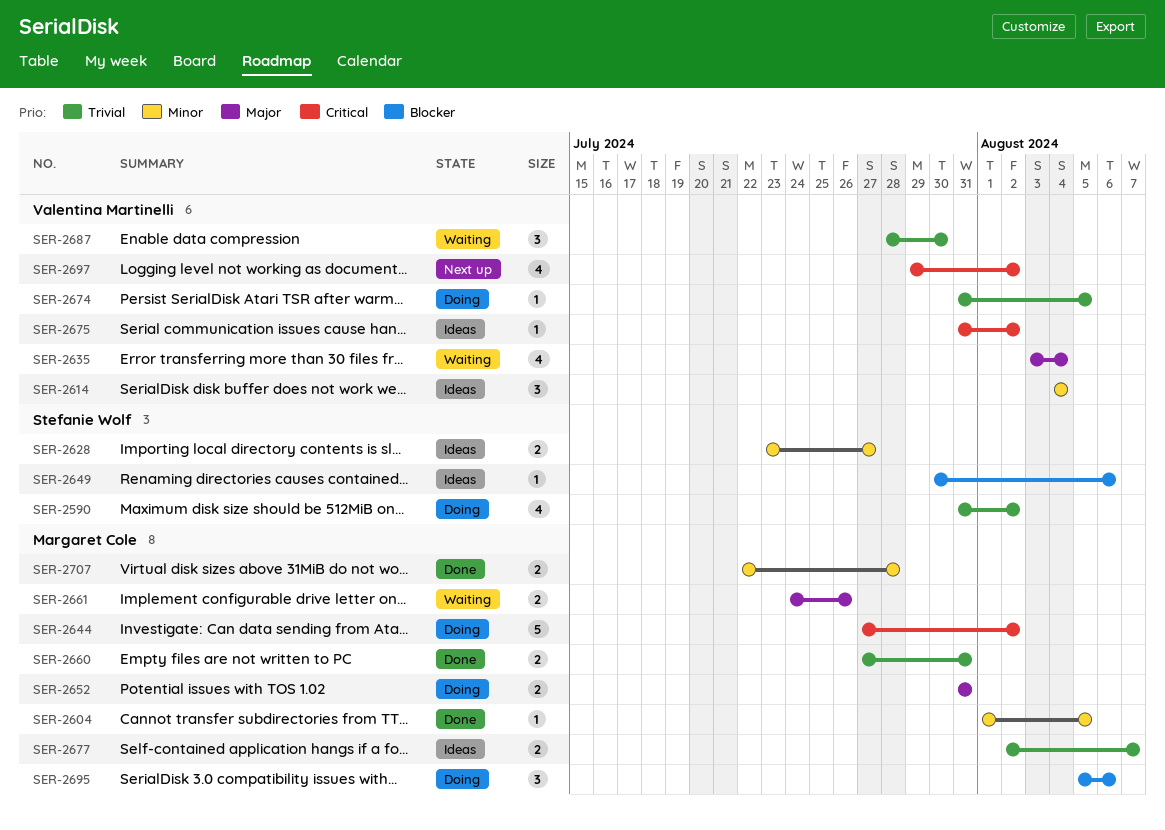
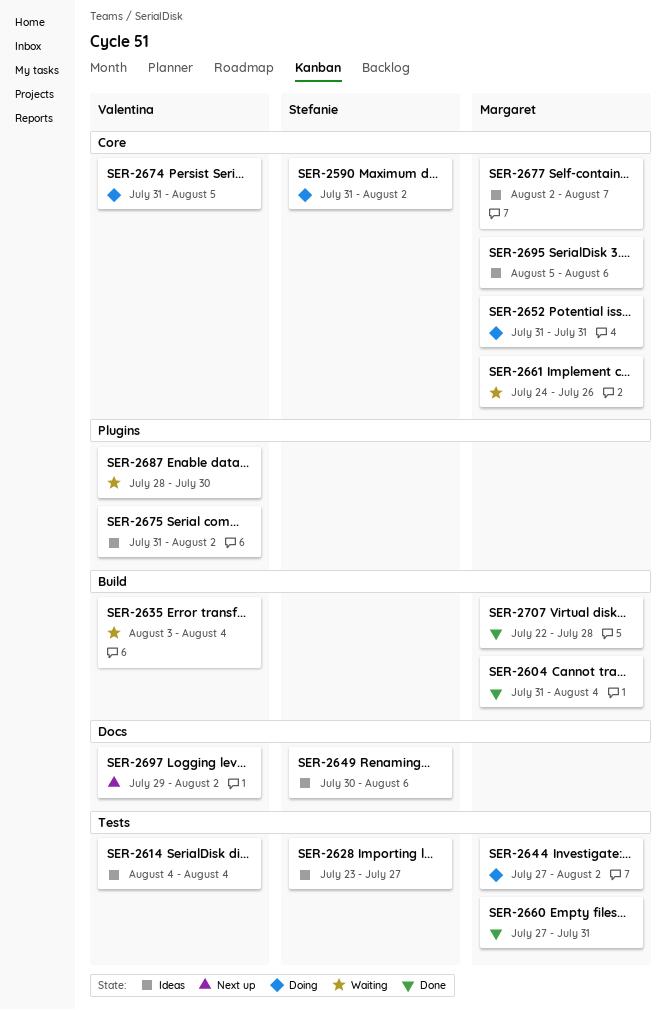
SER-2604, start: Aug 1 -> Jul 31
SER-2604, due: Aug 5 -> Aug 4
SER-2695, status: Doing -> Ideas

